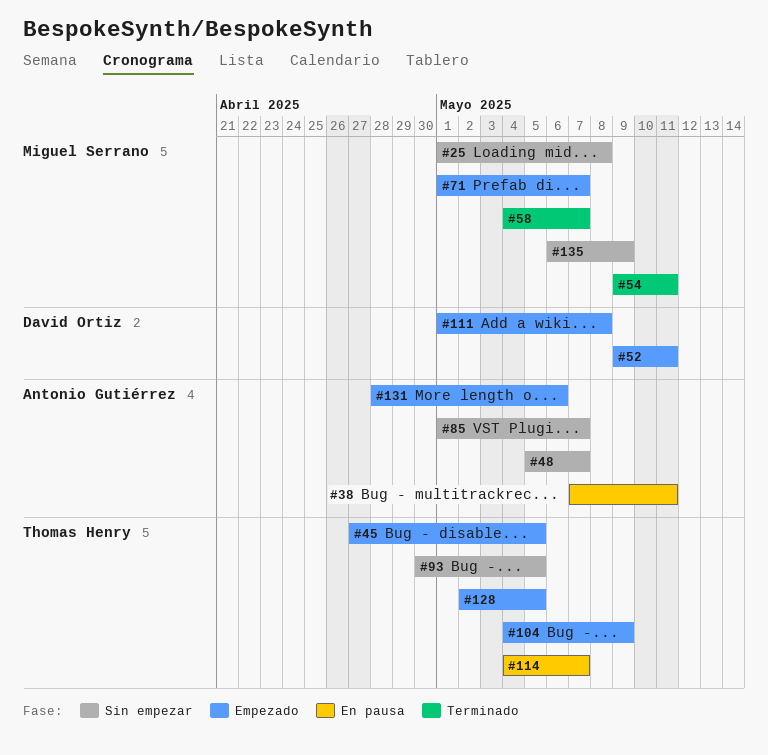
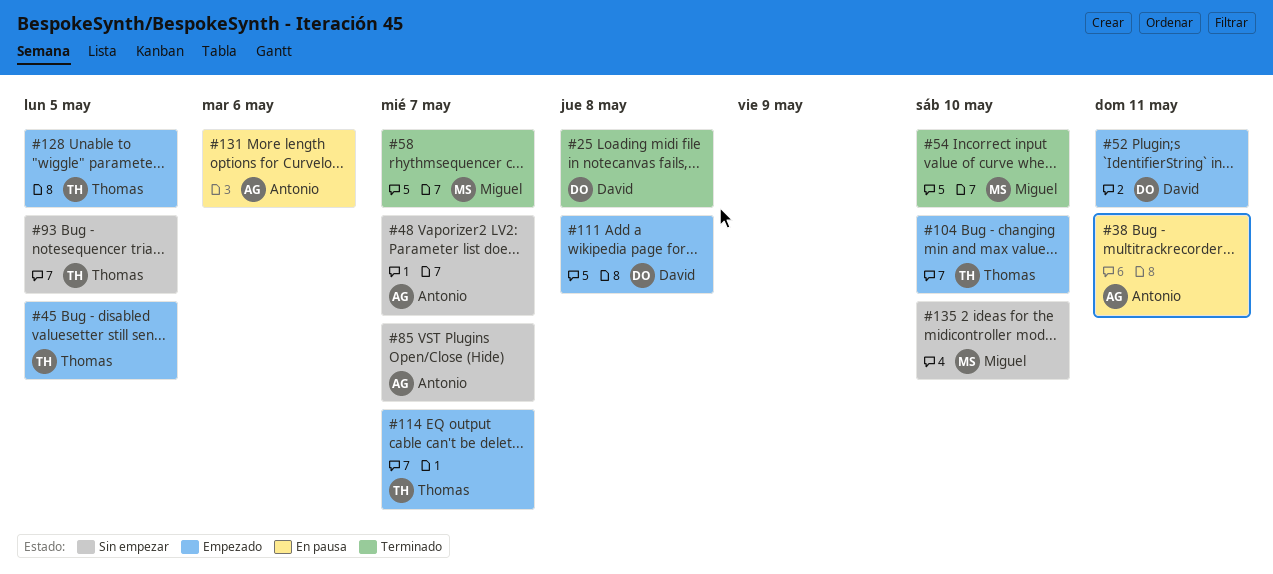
#25, status: Sin empezar -> Terminado
#25, owner: Miguel Serrano -> David Ortiz
#54, due: May 11 -> May 10
#71: present -> none
#104, due: May 9 -> May 10
#114, status: En pausa -> Empezado
#131, status: Empezado -> En pausa
#135, due: May 9 -> May 10

